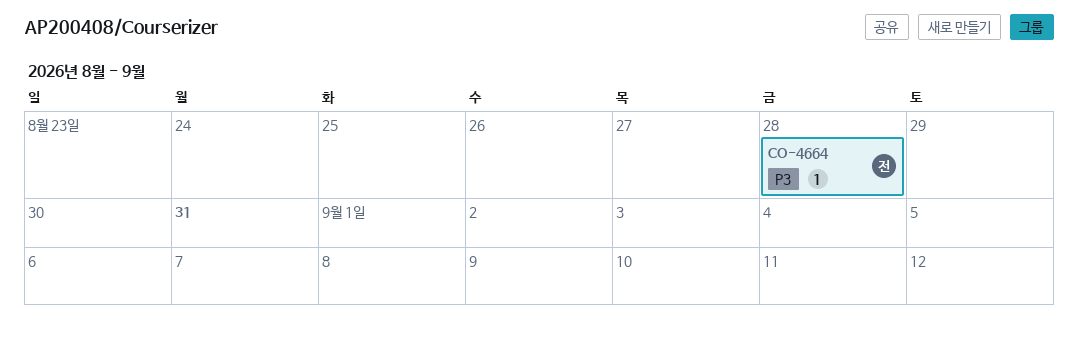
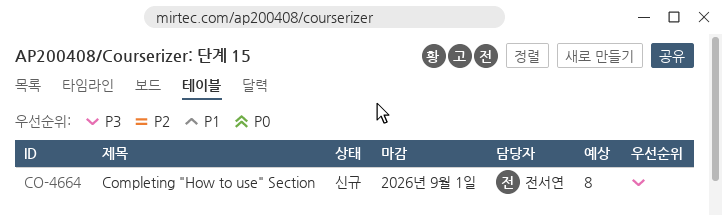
CO-4664, estimate: 1 -> 8
CO-4664, due: Aug 28 -> Sep 1

